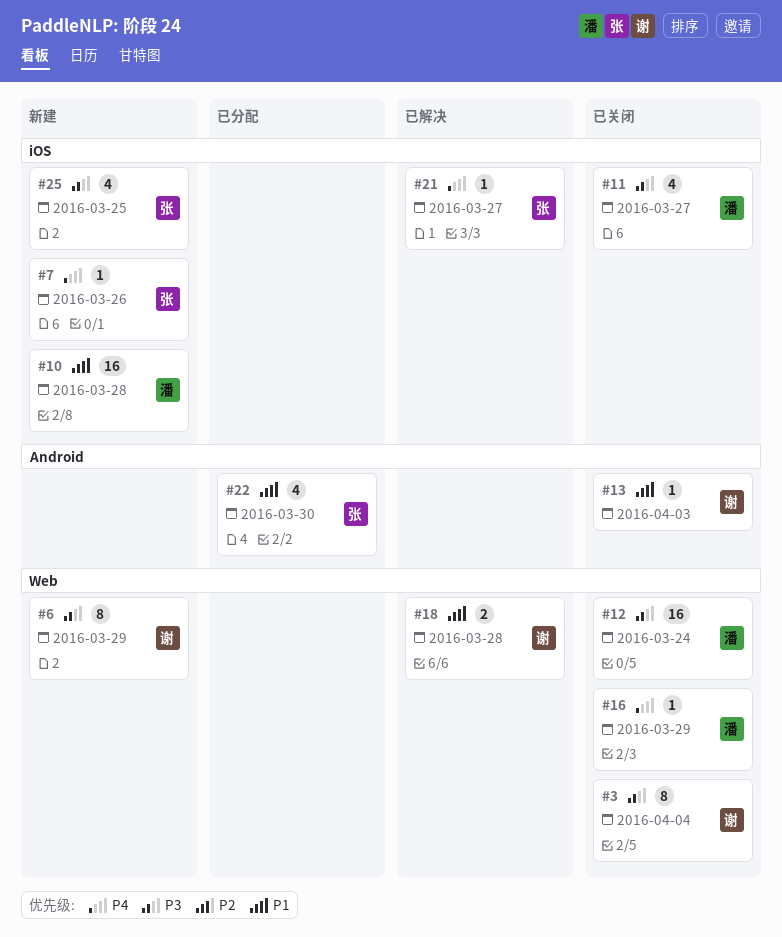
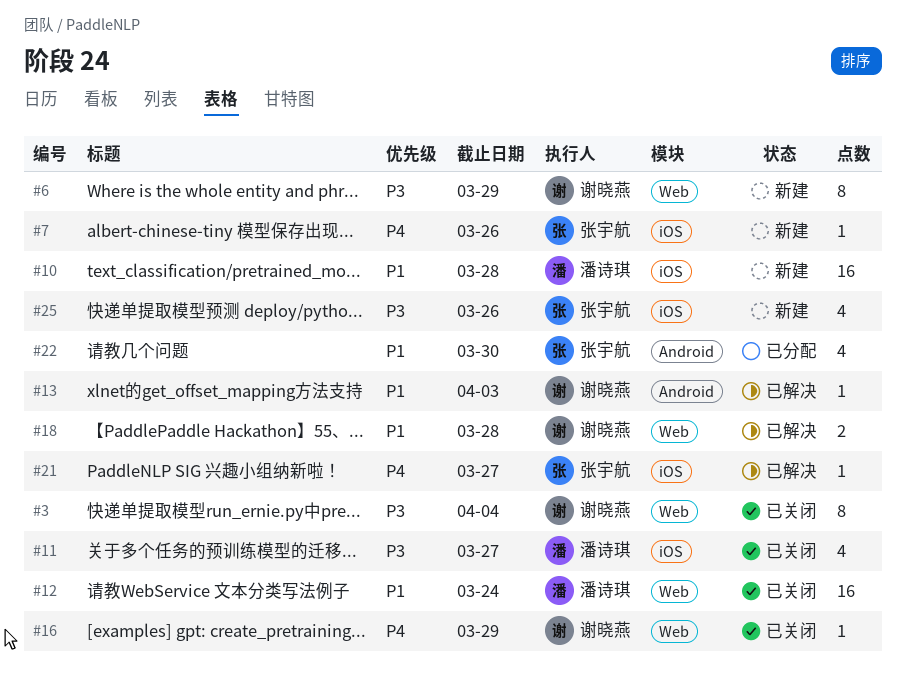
#12, priority: P3 -> P1
#13, status: 已关闭 -> 已解决
#16, owner: 潘诗琪 -> 谢晓燕
#25, due: Mar 25 -> Mar 26

